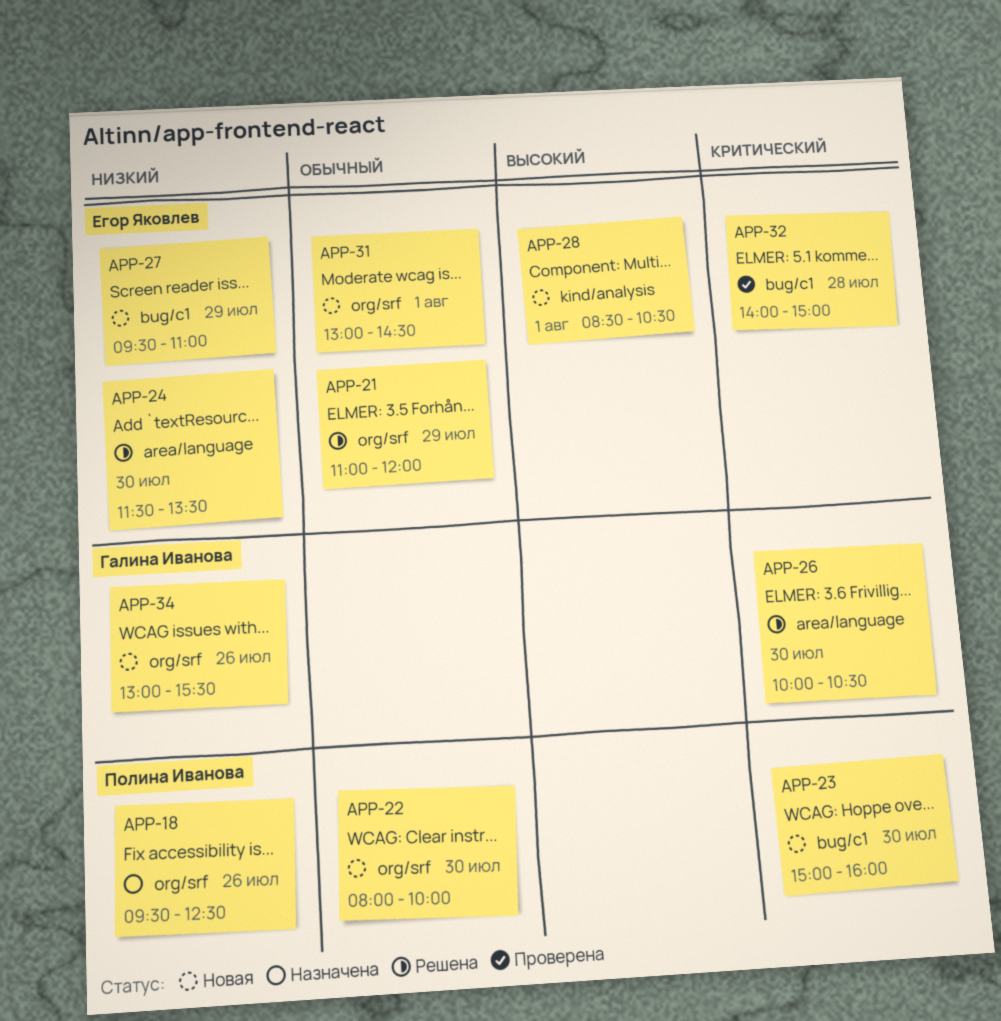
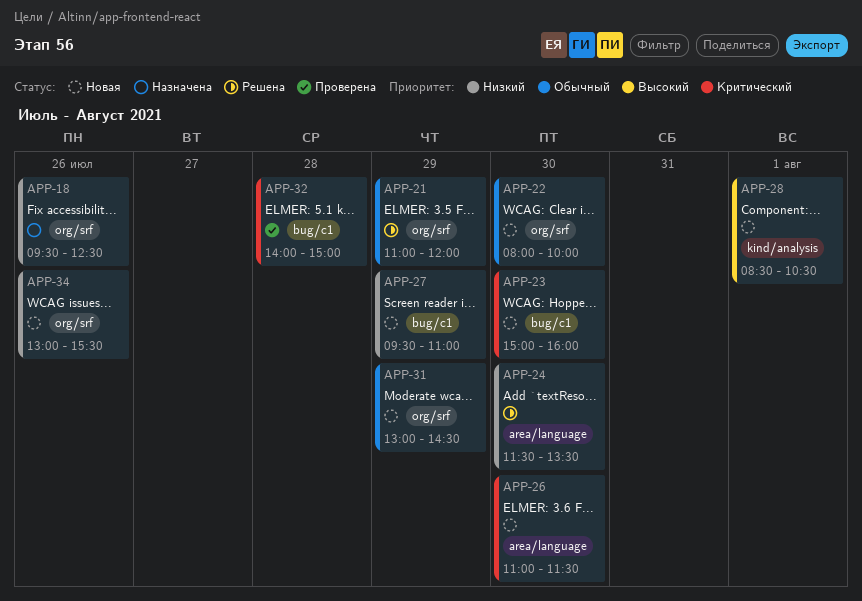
APP-26, status: Решена -> Новая
APP-26, begins: 10:00 -> 11:00
APP-26, ends: 10:30 -> 11:30
APP-31, day: Aug 1 -> Jul 29

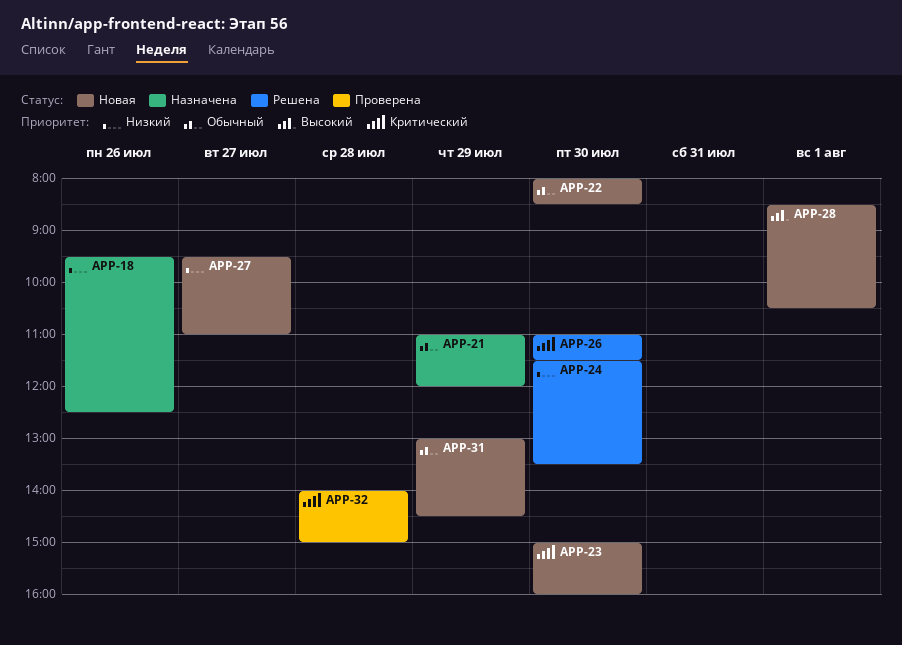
APP-21, status: Решена -> Назначена
APP-22, ends: 10:00 -> 08:30
APP-26, status: Новая -> Решена
APP-27, day: Jul 29 -> Jul 27
APP-34: present -> none

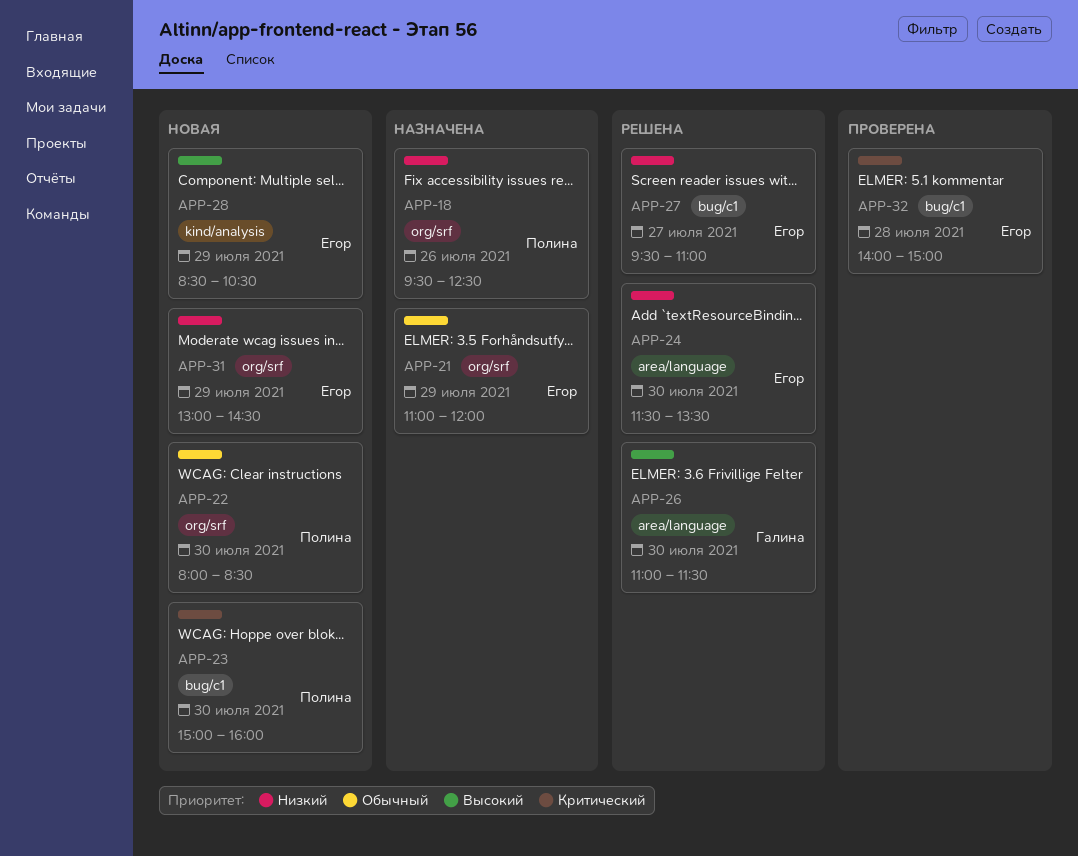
APP-26, priority: Критический -> Высокий
APP-27, status: Новая -> Решена
APP-28, day: Aug 1 -> Jul 29
APP-31, priority: Обычный -> Низкий

